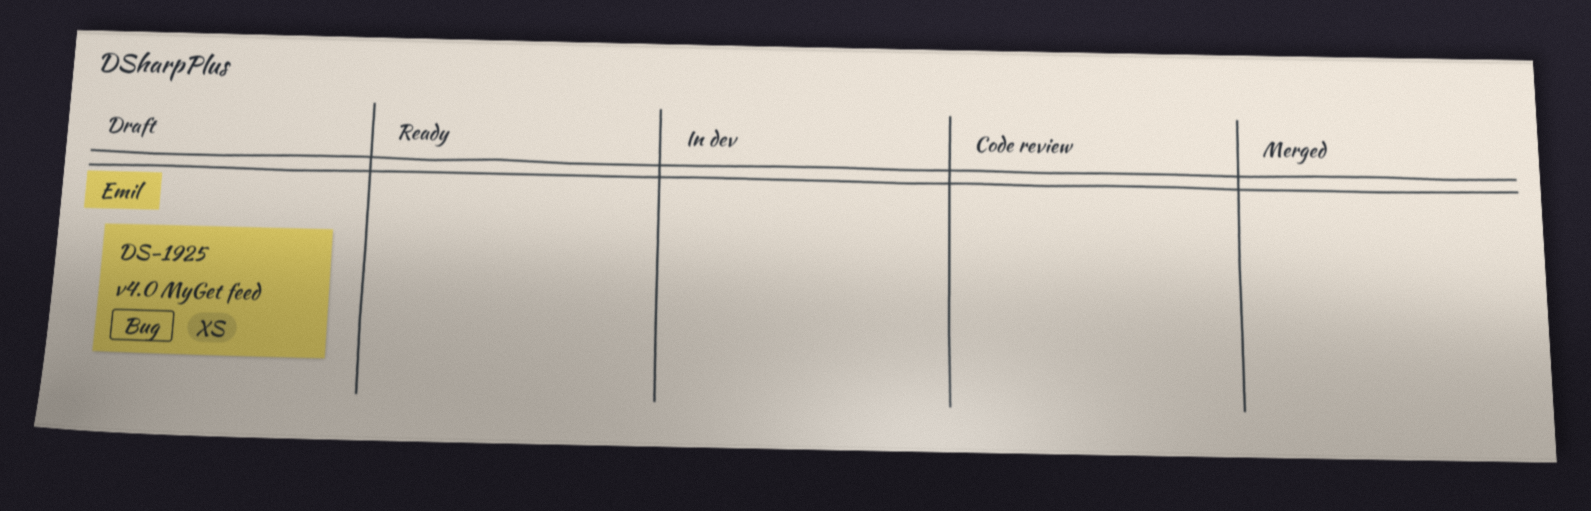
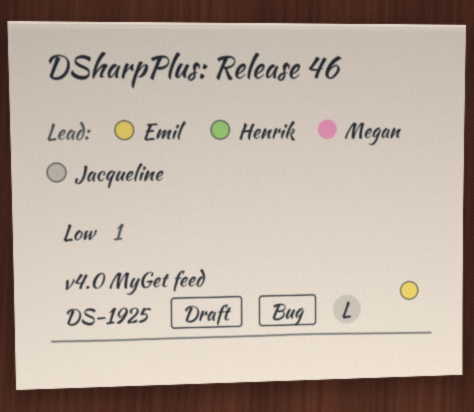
DS-1925, estimate: XS -> L

